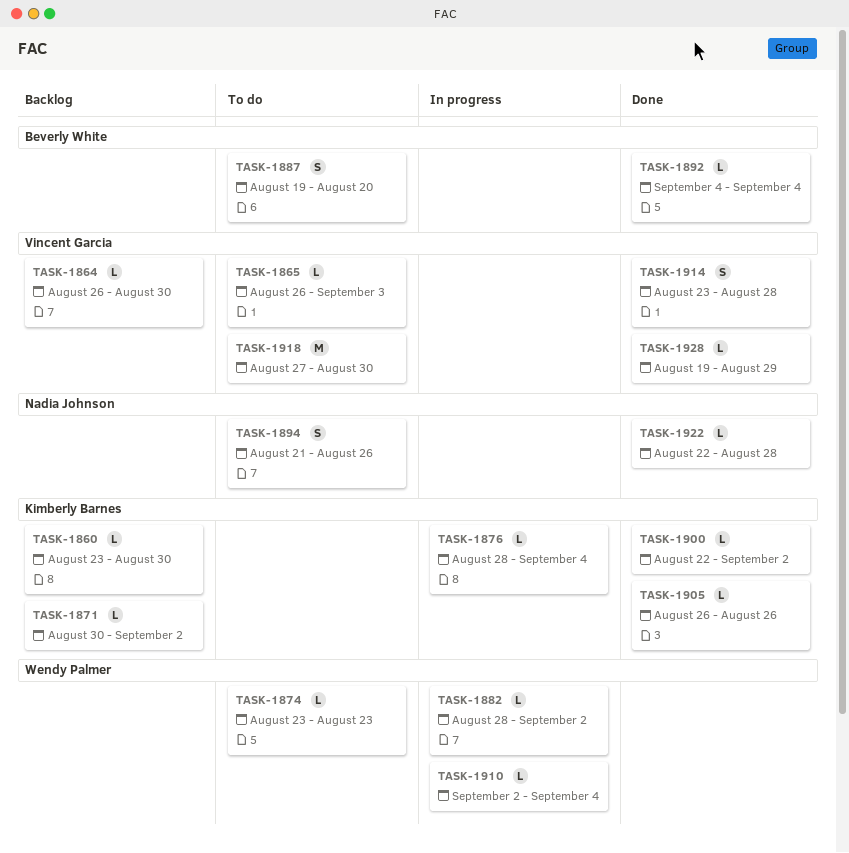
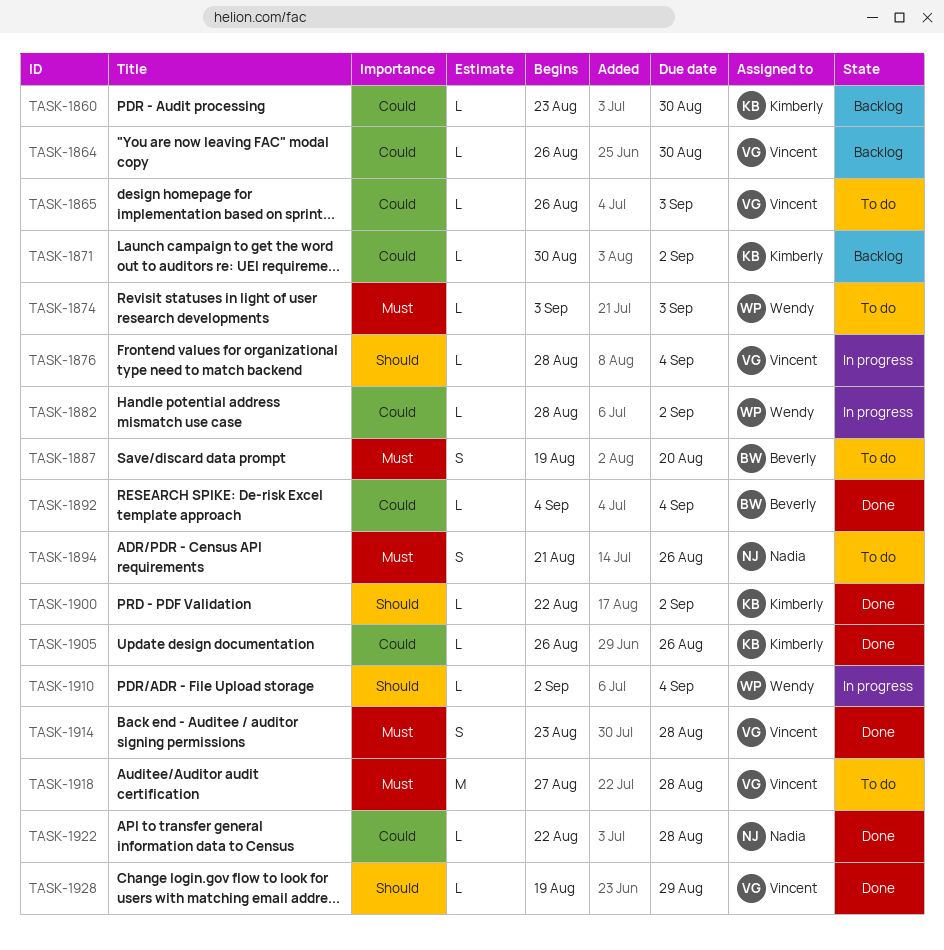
TASK-1874, start: Aug 23 -> Sep 3
TASK-1874, due: Aug 23 -> Sep 3
TASK-1876, owner: Kimberly Barnes -> Vincent Garcia
TASK-1918, due: Aug 30 -> Aug 28

